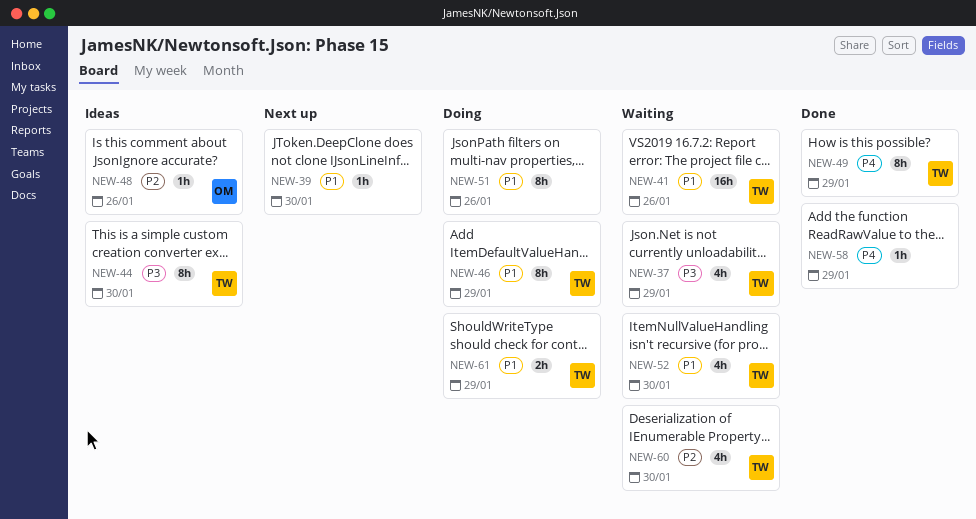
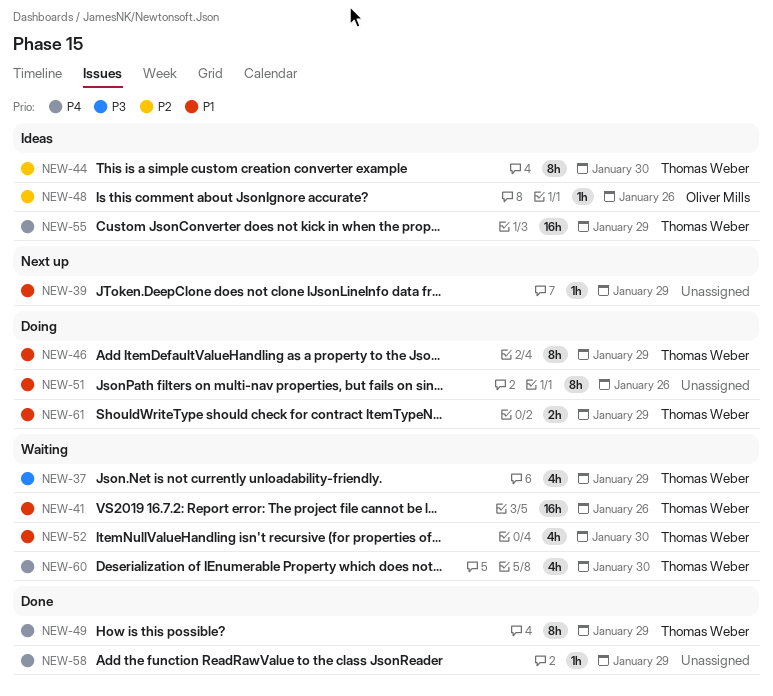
NEW-39, due: Jan 30 -> Jan 29
NEW-44, priority: P3 -> P2
NEW-55: none -> present
NEW-60, priority: P2 -> P4

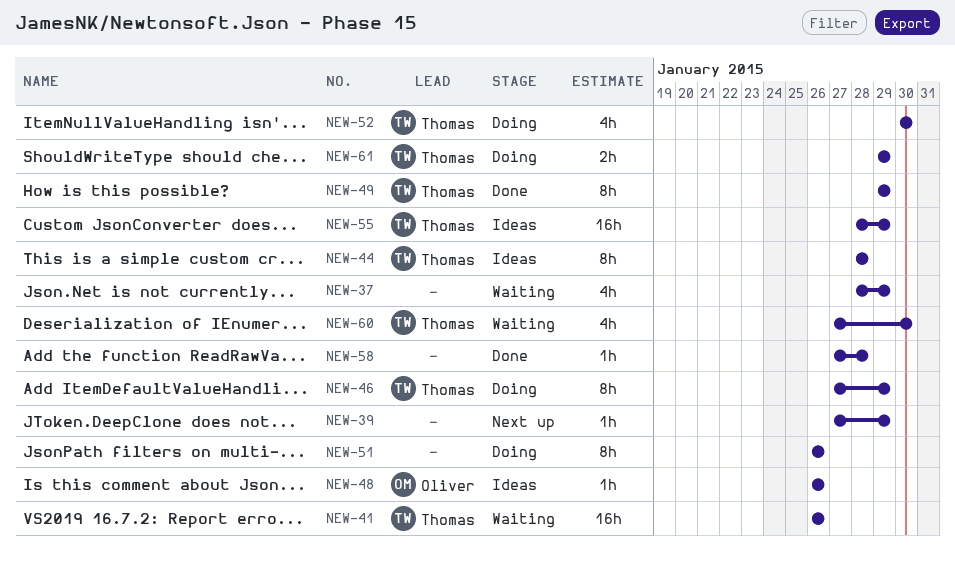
NEW-37, owner: Thomas Weber -> none
NEW-44, due: Jan 30 -> Jan 28
NEW-52, status: Waiting -> Doing
NEW-58, due: Jan 29 -> Jan 28

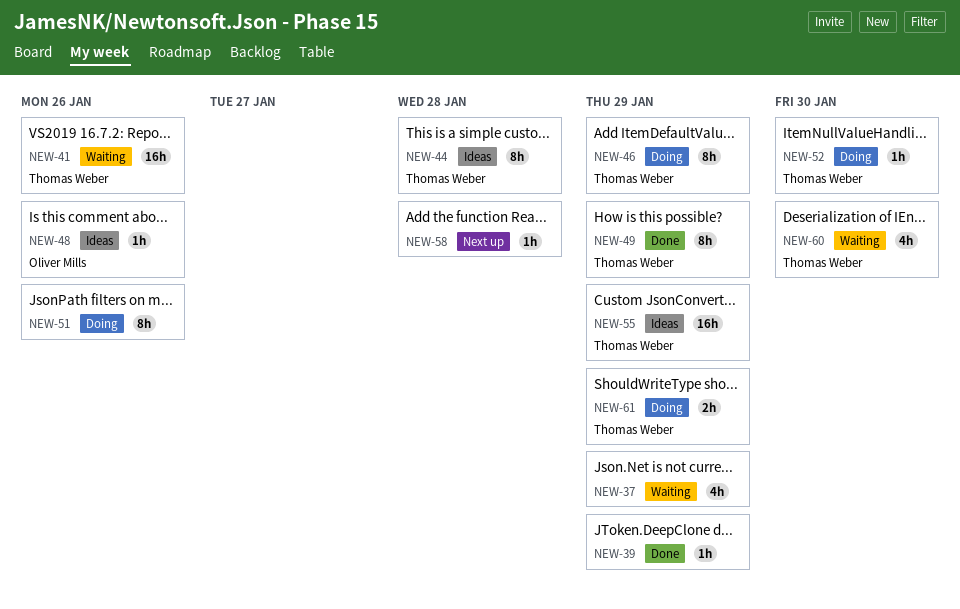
NEW-39, status: Next up -> Done
NEW-52, estimate: 4h -> 1h
NEW-58, status: Done -> Next up

